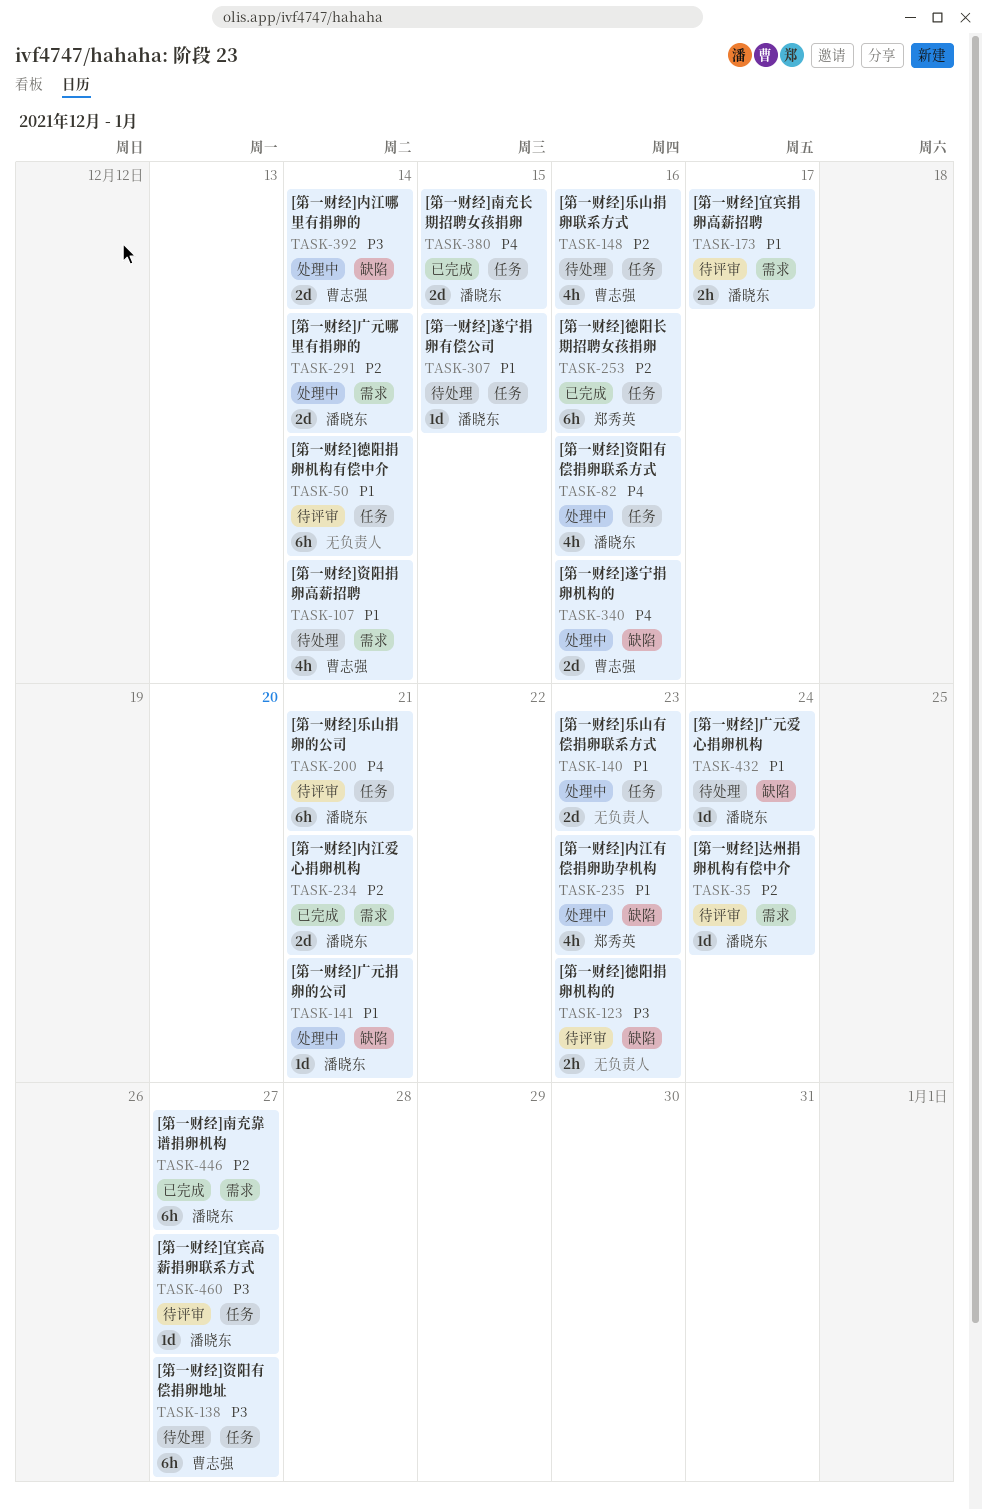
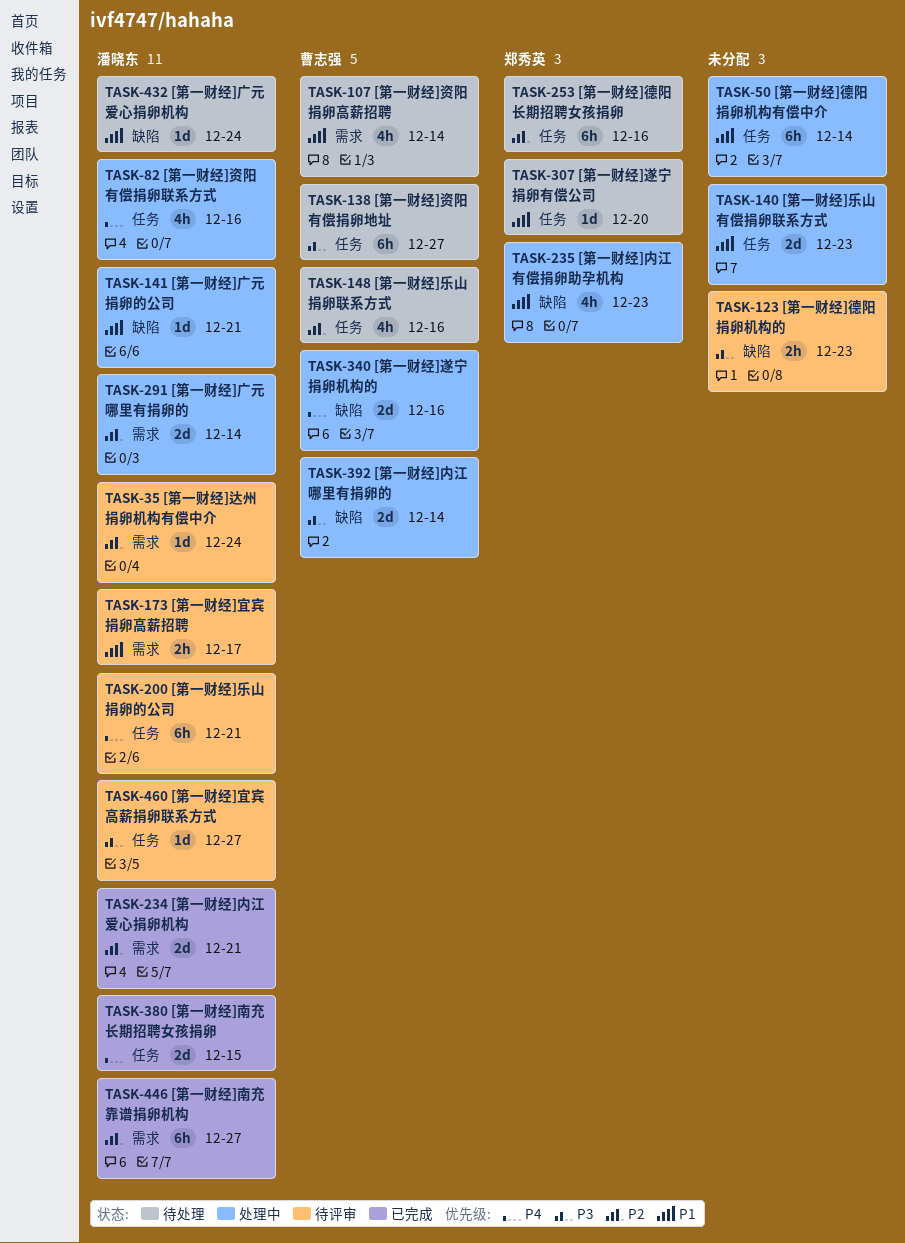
TASK-50, status: 待评审 -> 处理中
TASK-253, status: 已完成 -> 待处理
TASK-307, owner: 潘晓东 -> 郑秀英
TASK-307, due: Dec 15 -> Dec 20

